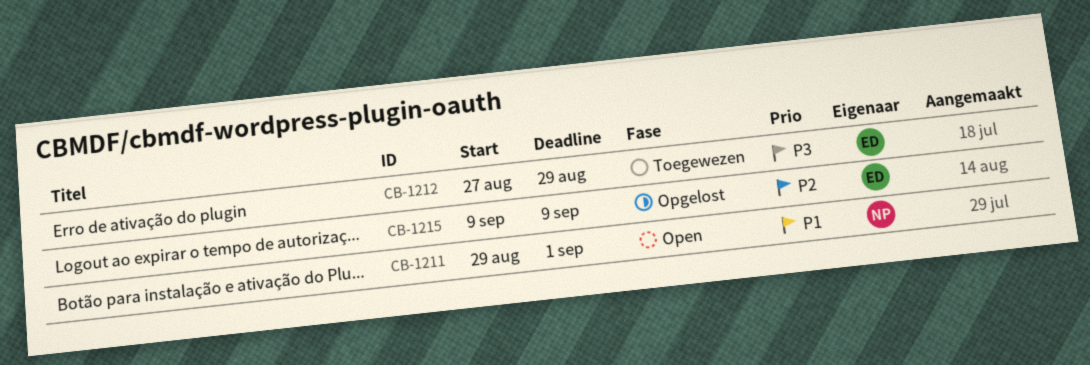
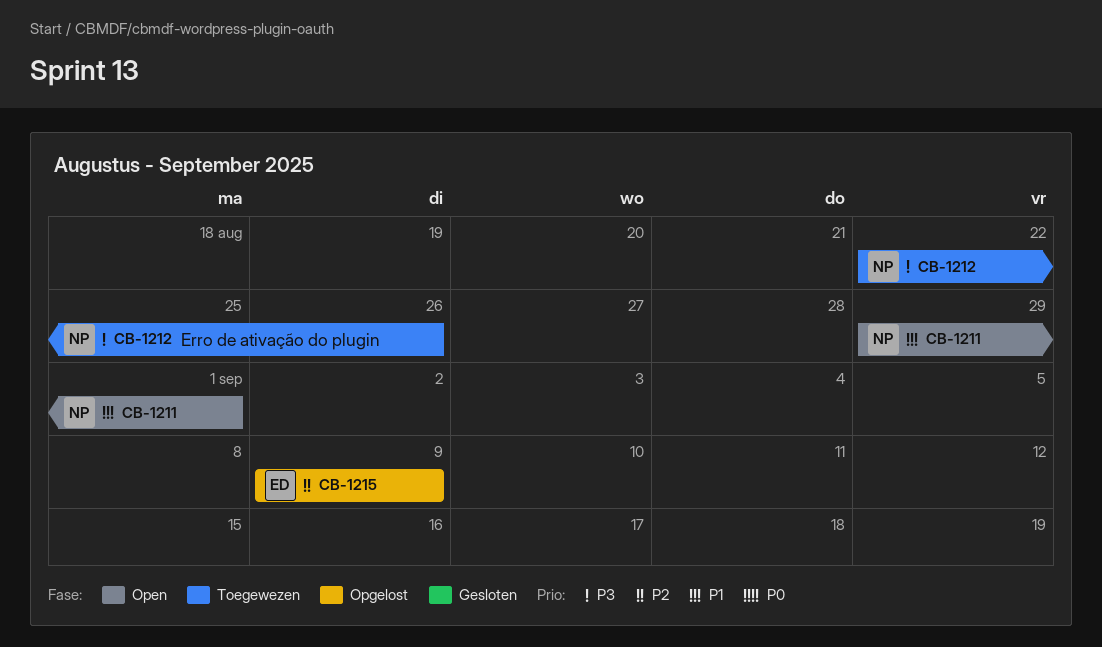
CB-1212, owner: ED -> NP
CB-1212, start: Aug 27 -> Aug 22
CB-1212, due: Aug 29 -> Aug 26

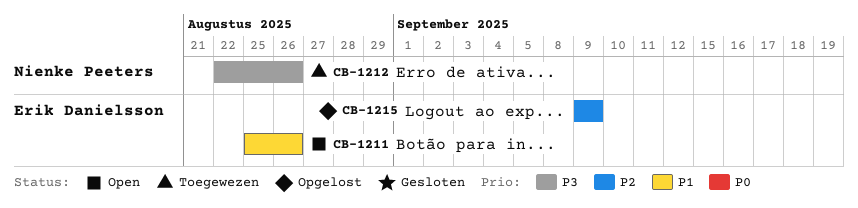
CB-1211, owner: Nienke Peeters -> Erik Danielsson
CB-1211, start: Aug 29 -> Aug 25
CB-1211, due: Sep 1 -> Aug 26

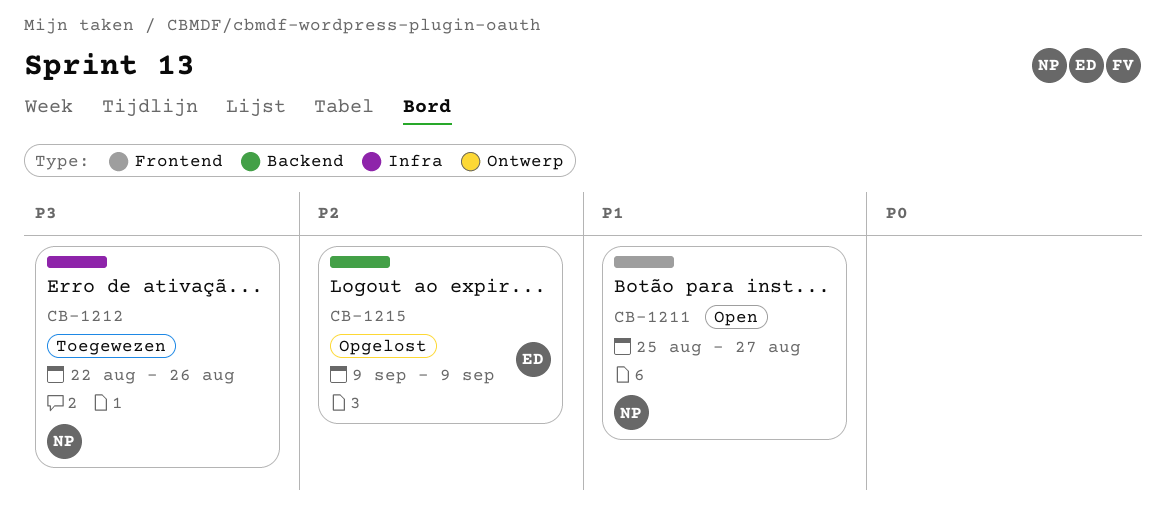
CB-1211, owner: Erik Danielsson -> Nienke Peeters
CB-1211, due: Aug 26 -> Aug 27

